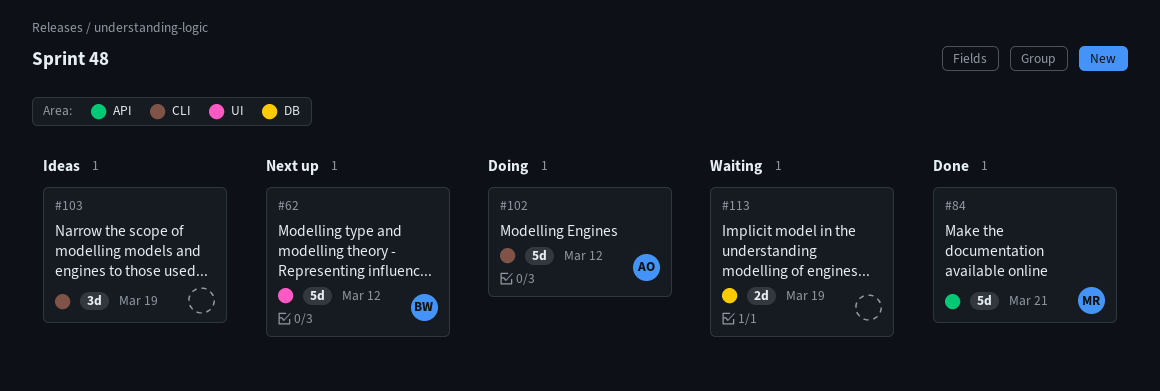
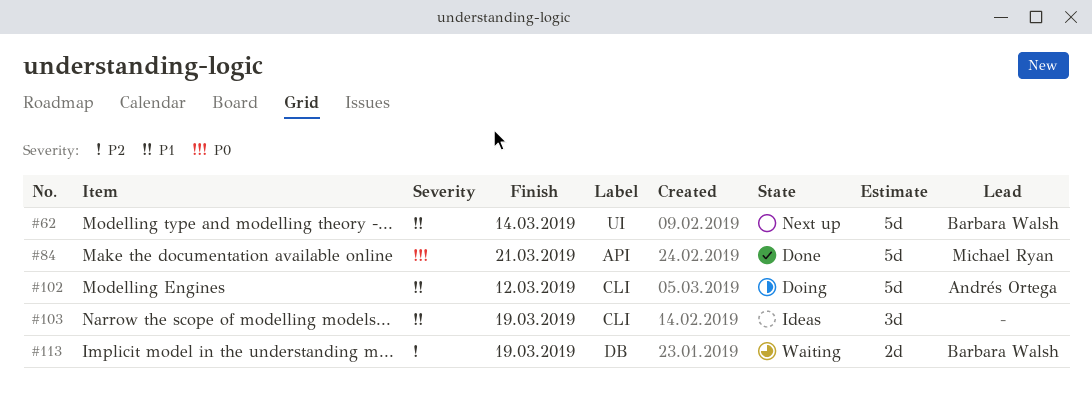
#62, due: Mar 12 -> Mar 14
#113, owner: none -> Barbara Walsh

